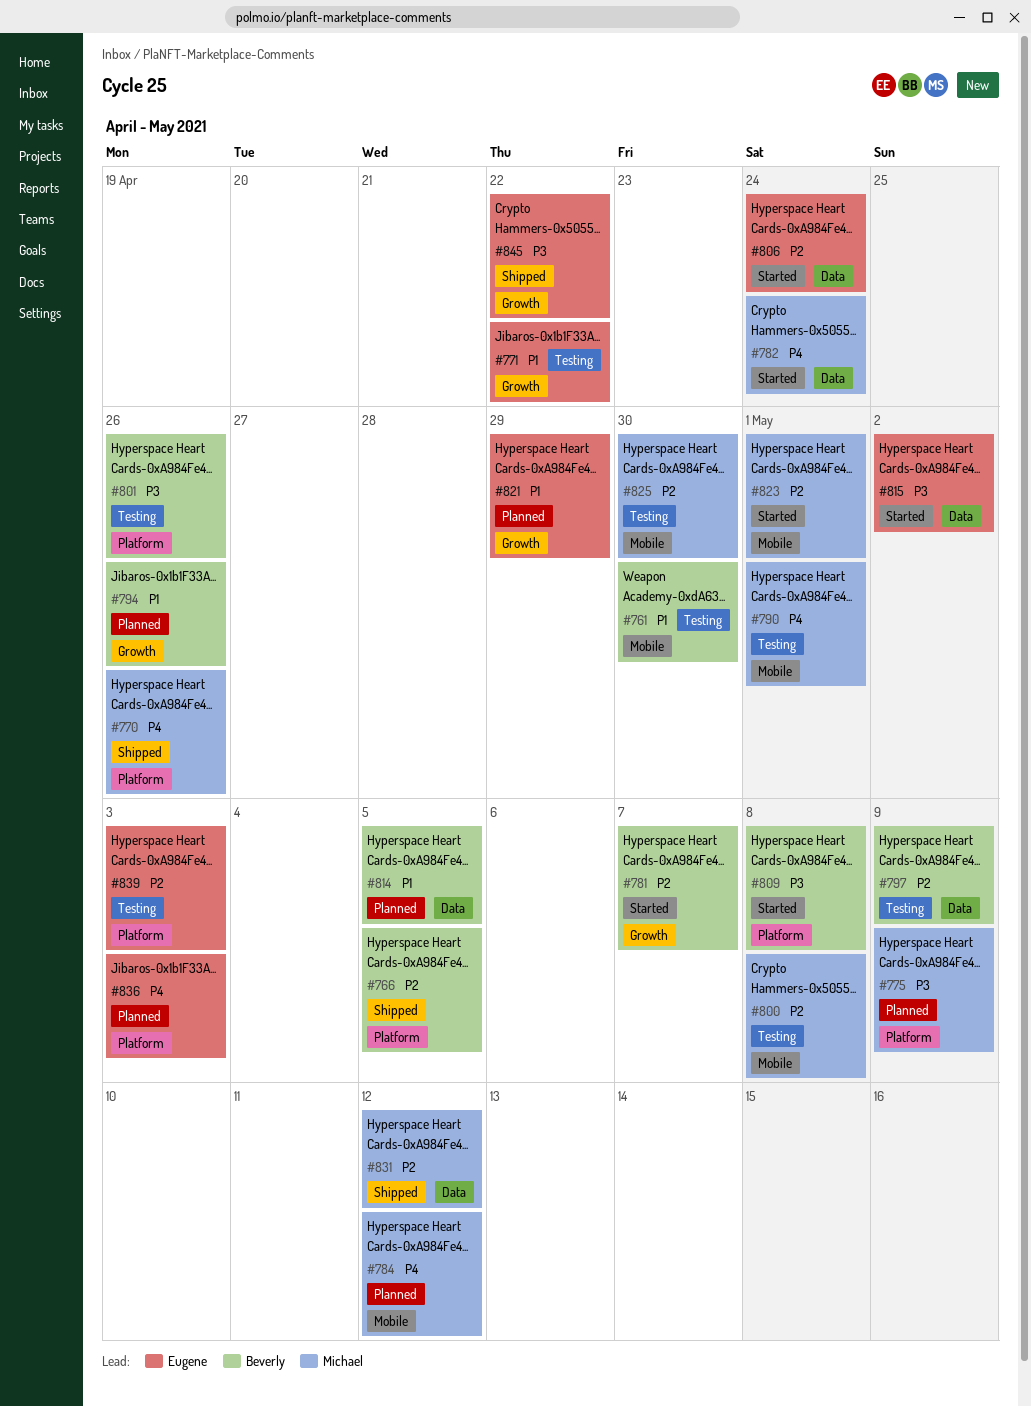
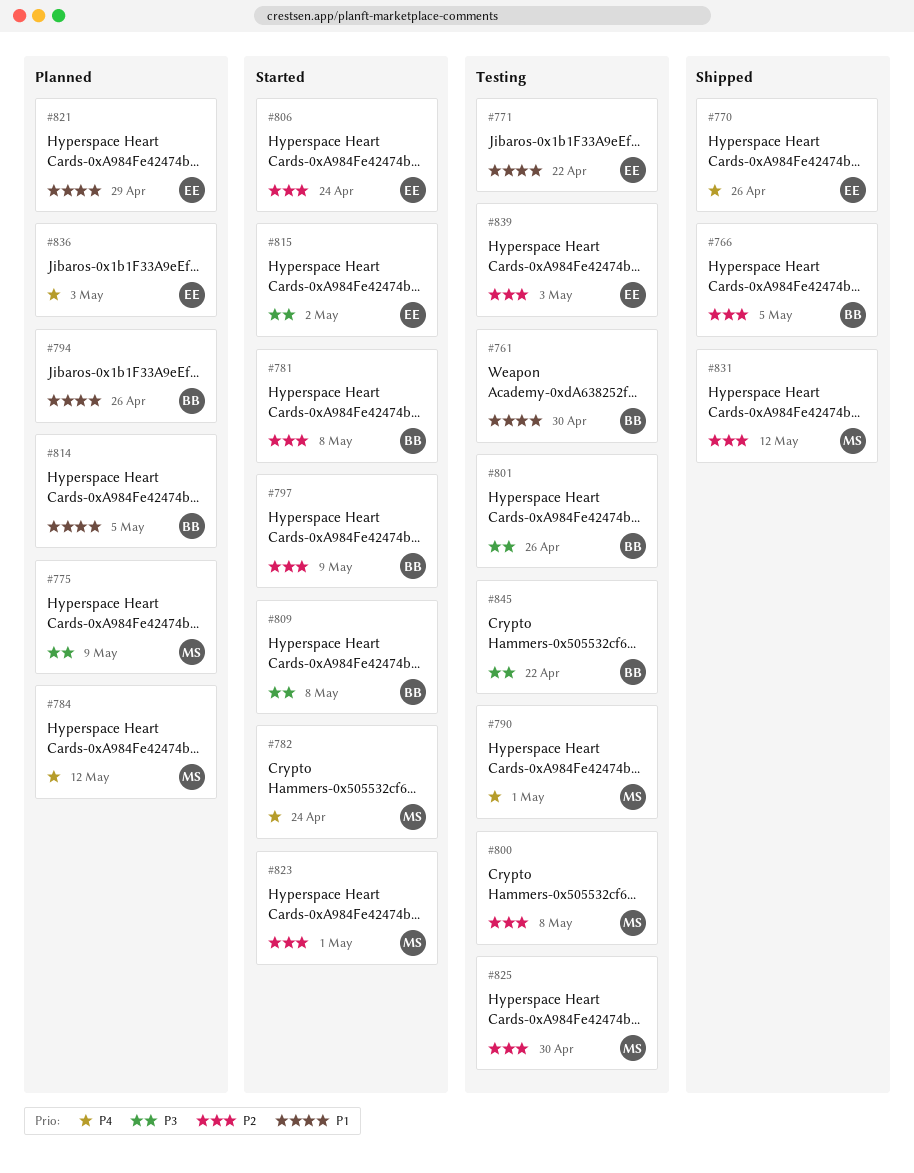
#770, owner: Michael -> Eugene
#781, due: May 7 -> May 8
#797, status: Testing -> Started
#845, status: Shipped -> Testing
#845, owner: Eugene -> Beverly

